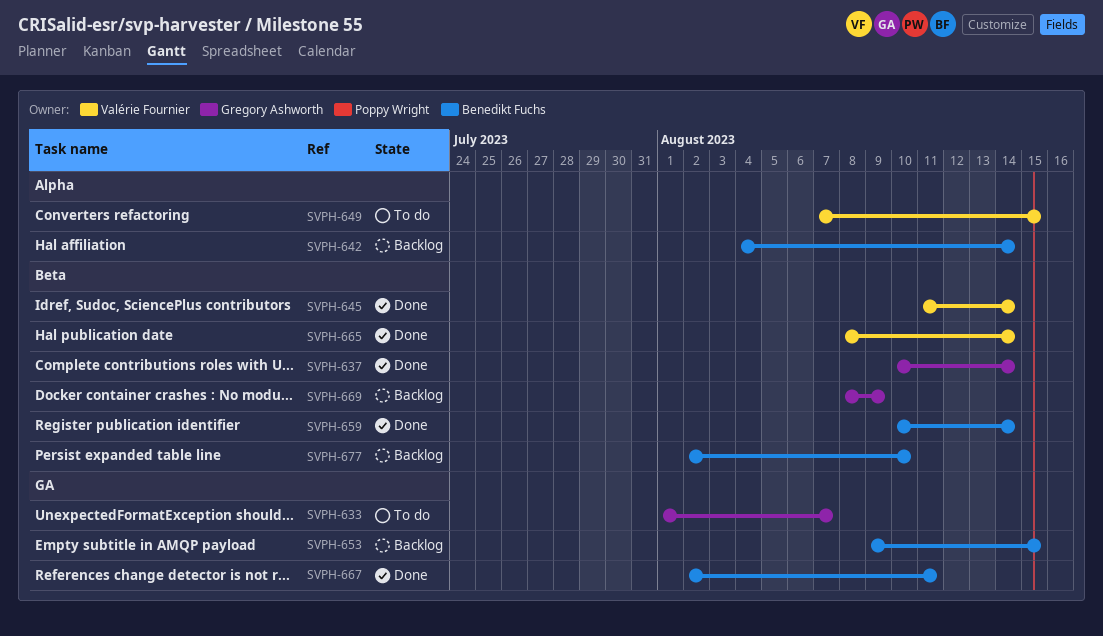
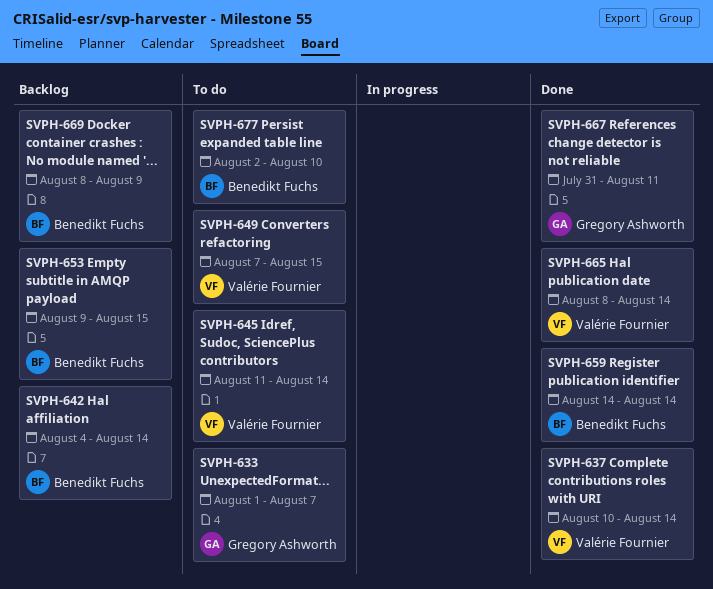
SVPH-637, owner: Gregory Ashworth -> Valérie Fournier
SVPH-645, status: Done -> To do
SVPH-659, start: Aug 10 -> Aug 14
SVPH-667, owner: Benedikt Fuchs -> Gregory Ashworth
SVPH-667, start: Aug 2 -> Jul 31
SVPH-669, owner: Gregory Ashworth -> Benedikt Fuchs
SVPH-677, status: Backlog -> To do

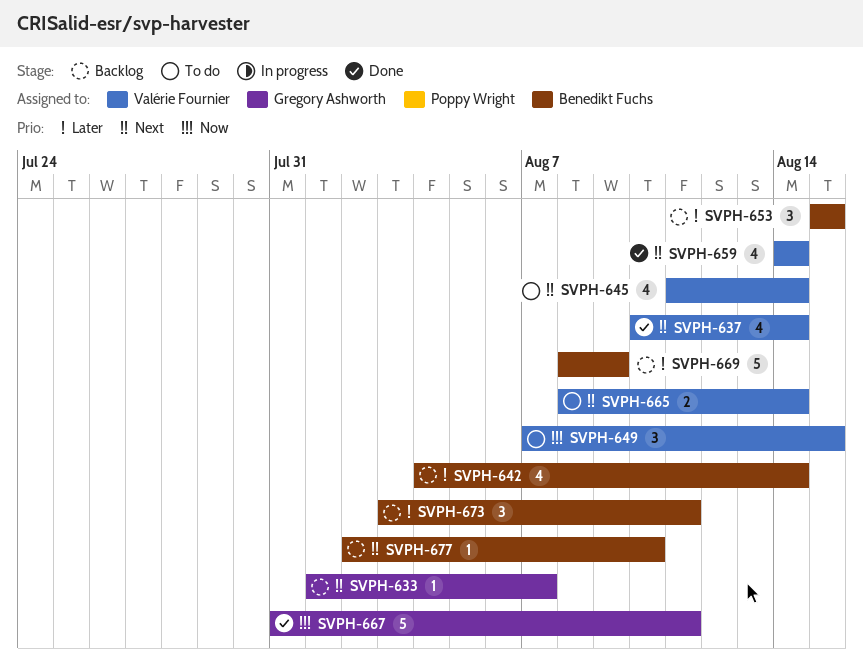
SVPH-633, status: To do -> Backlog
SVPH-653, start: Aug 9 -> Aug 15
SVPH-659, owner: Benedikt Fuchs -> Valérie Fournier
SVPH-665, status: Done -> To do
SVPH-673: none -> present
SVPH-677, status: To do -> Backlog

